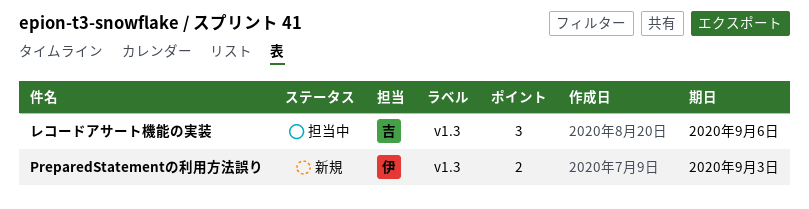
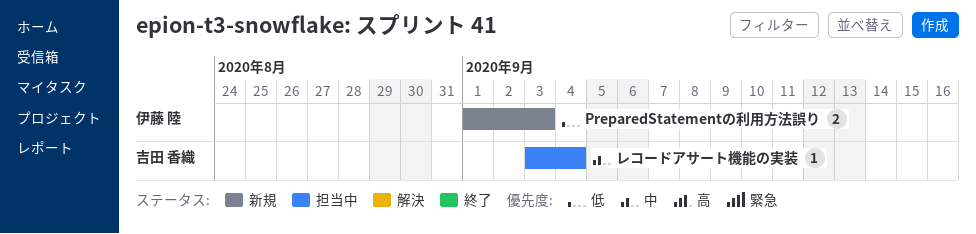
レコードアサート機能の実装, estimate: 3 -> 1
レコードアサート機能の実装, due: Sep 6 -> Sep 4

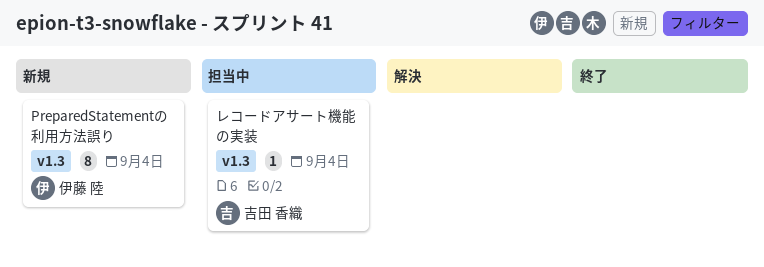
PreparedStatementの利用方法誤り, estimate: 2 -> 8
PreparedStatementの利用方法誤り, due: Sep 3 -> Sep 4

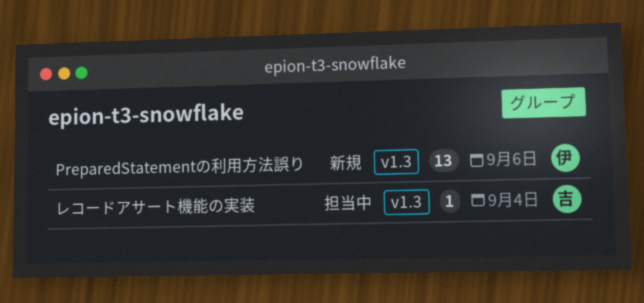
PreparedStatementの利用方法誤り, estimate: 8 -> 13
PreparedStatementの利用方法誤り, due: Sep 4 -> Sep 6

